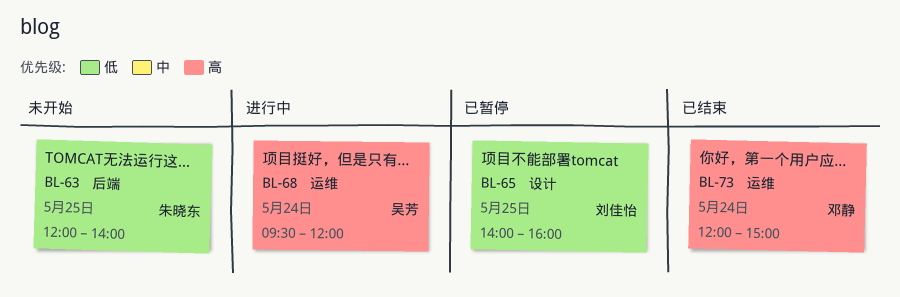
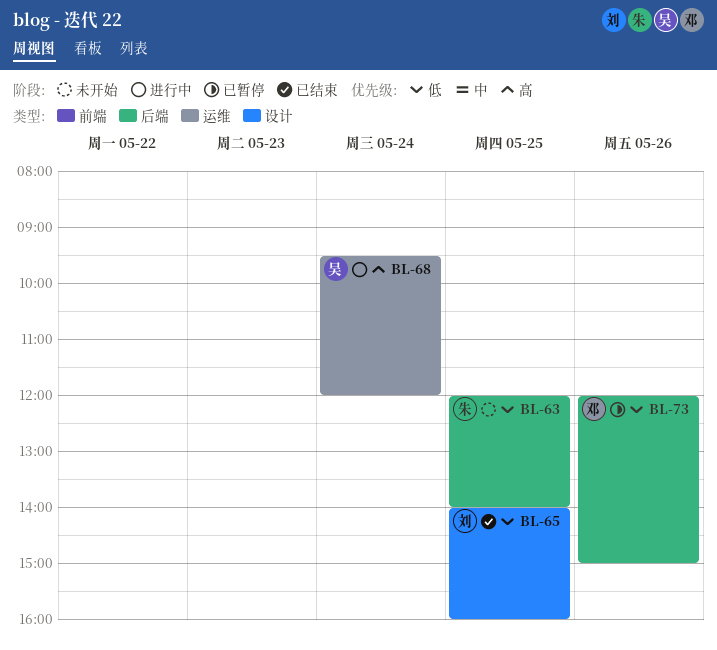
BL-65, status: 已暂停 -> 已结束
BL-73, status: 已结束 -> 已暂停
BL-73, priority: 高 -> 低
BL-73, label: 运维 -> 后端
BL-73, day: May 24 -> May 26

